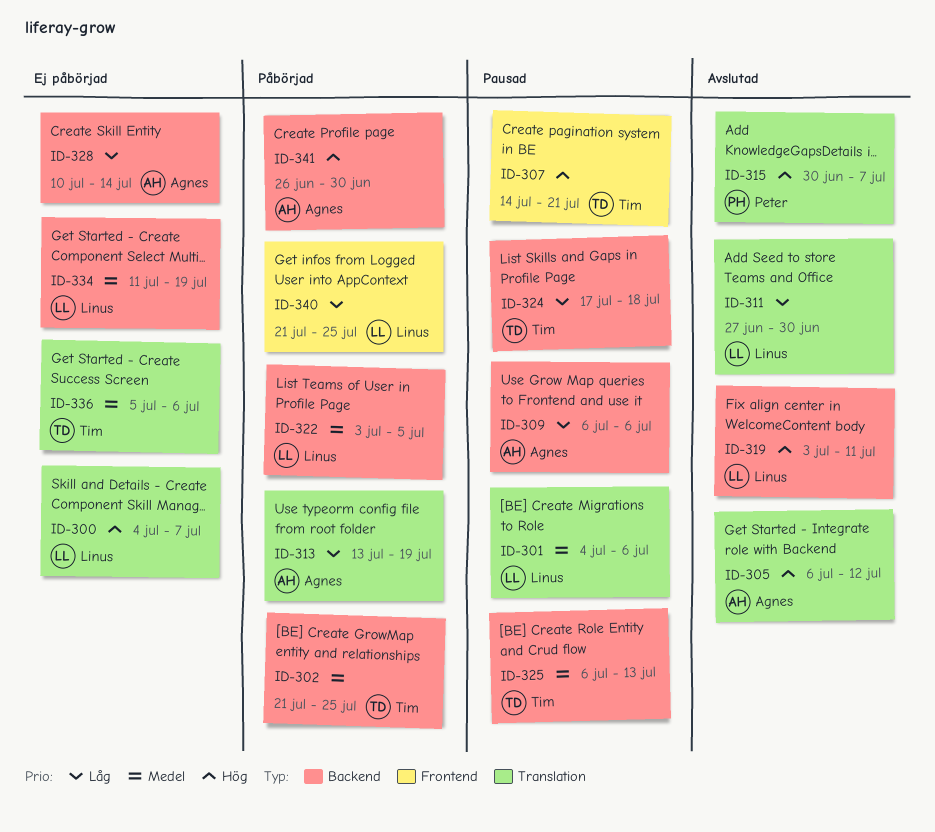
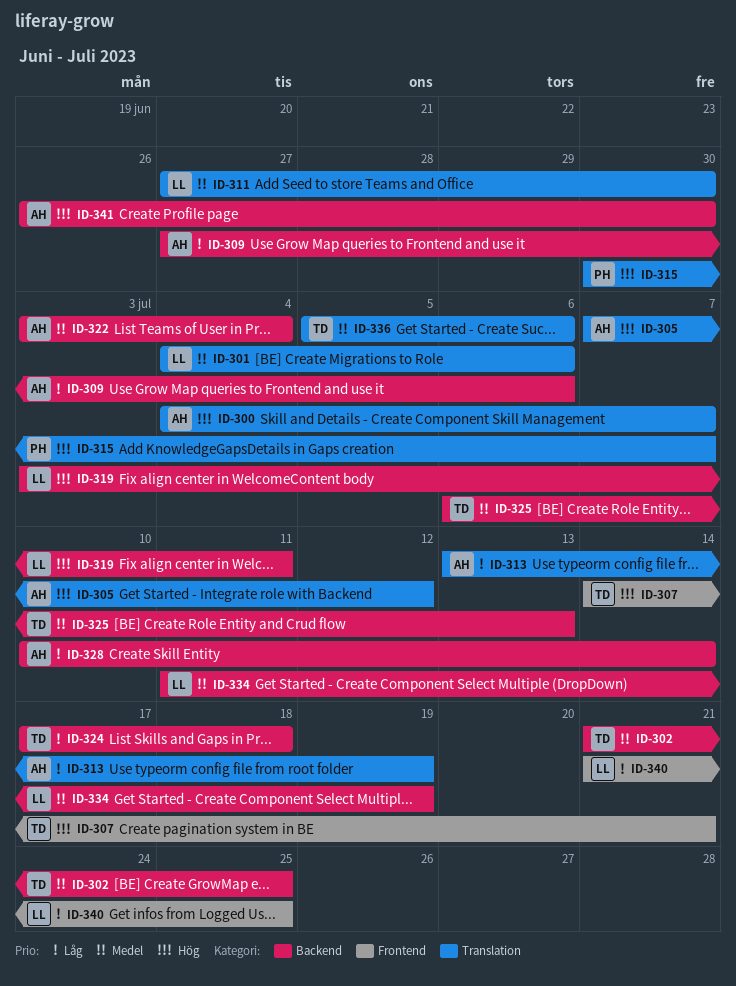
ID-300, owner: Linus -> Agnes
ID-305, start: Jul 6 -> Jul 7
ID-309, start: Jul 6 -> Jun 27
ID-311, priority: Låg -> Medel
ID-322, owner: Linus -> Agnes
ID-322, due: Jul 5 -> Jul 4

